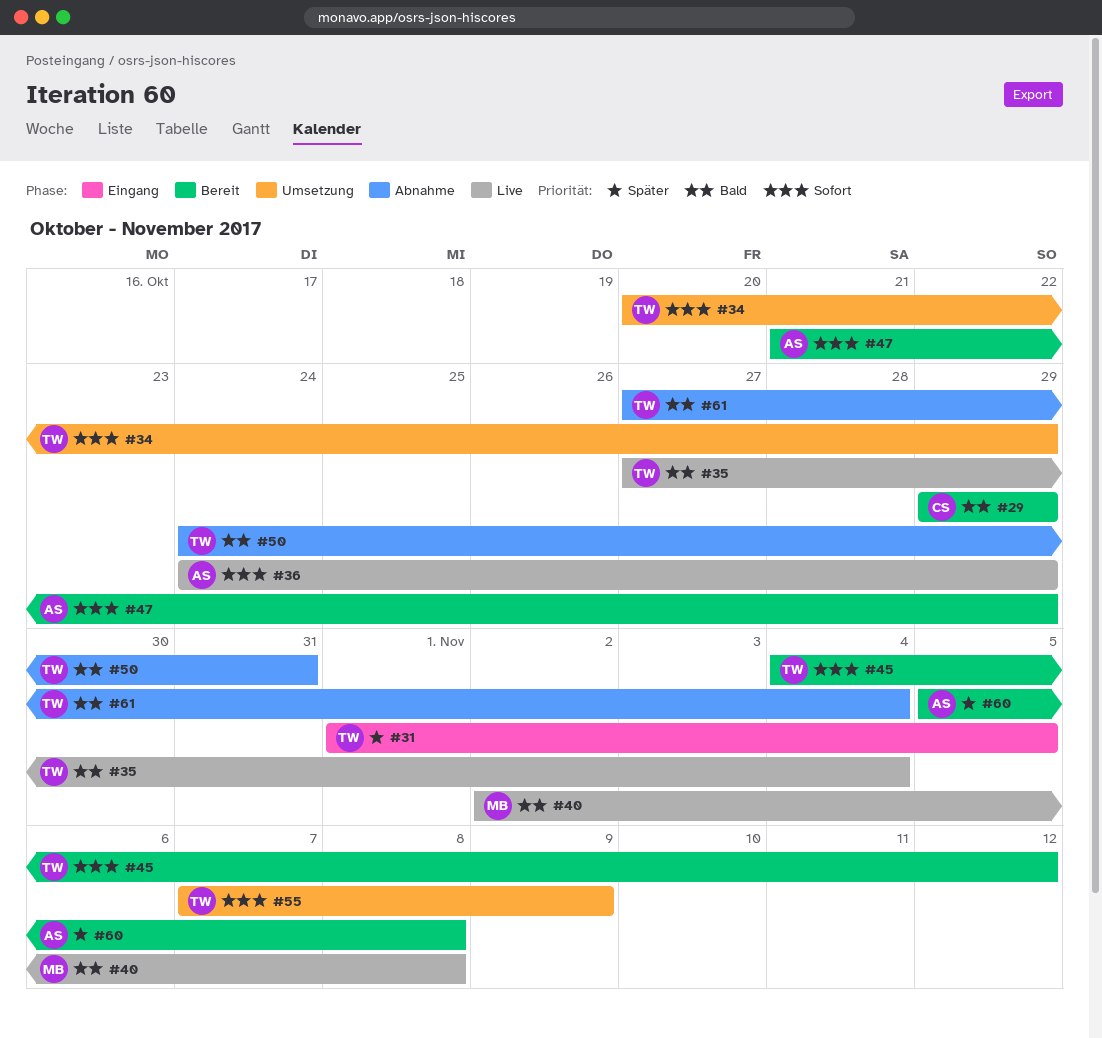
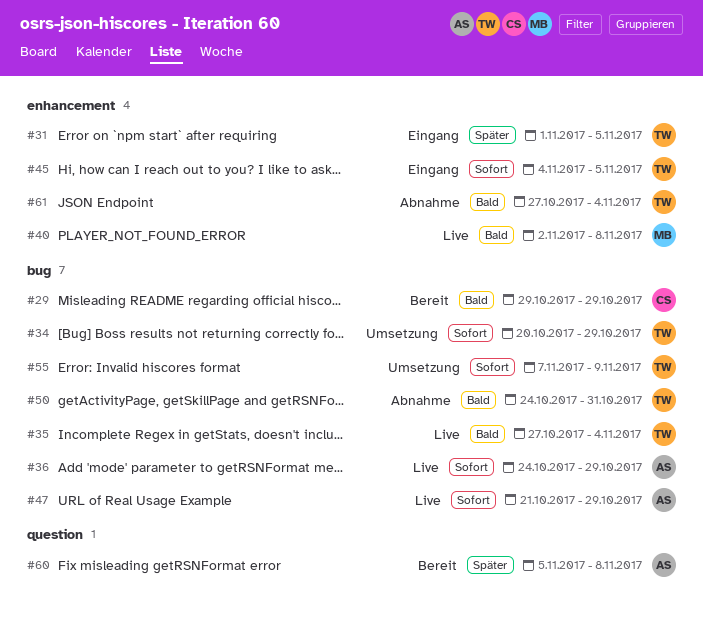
#45, status: Bereit -> Eingang
#45, due: Nov 12 -> Nov 5
#47, status: Bereit -> Live

